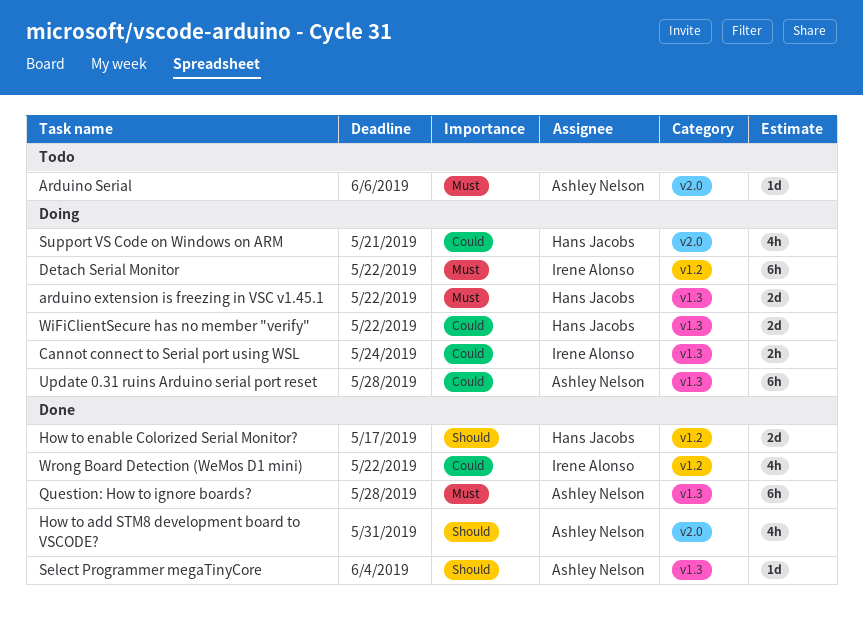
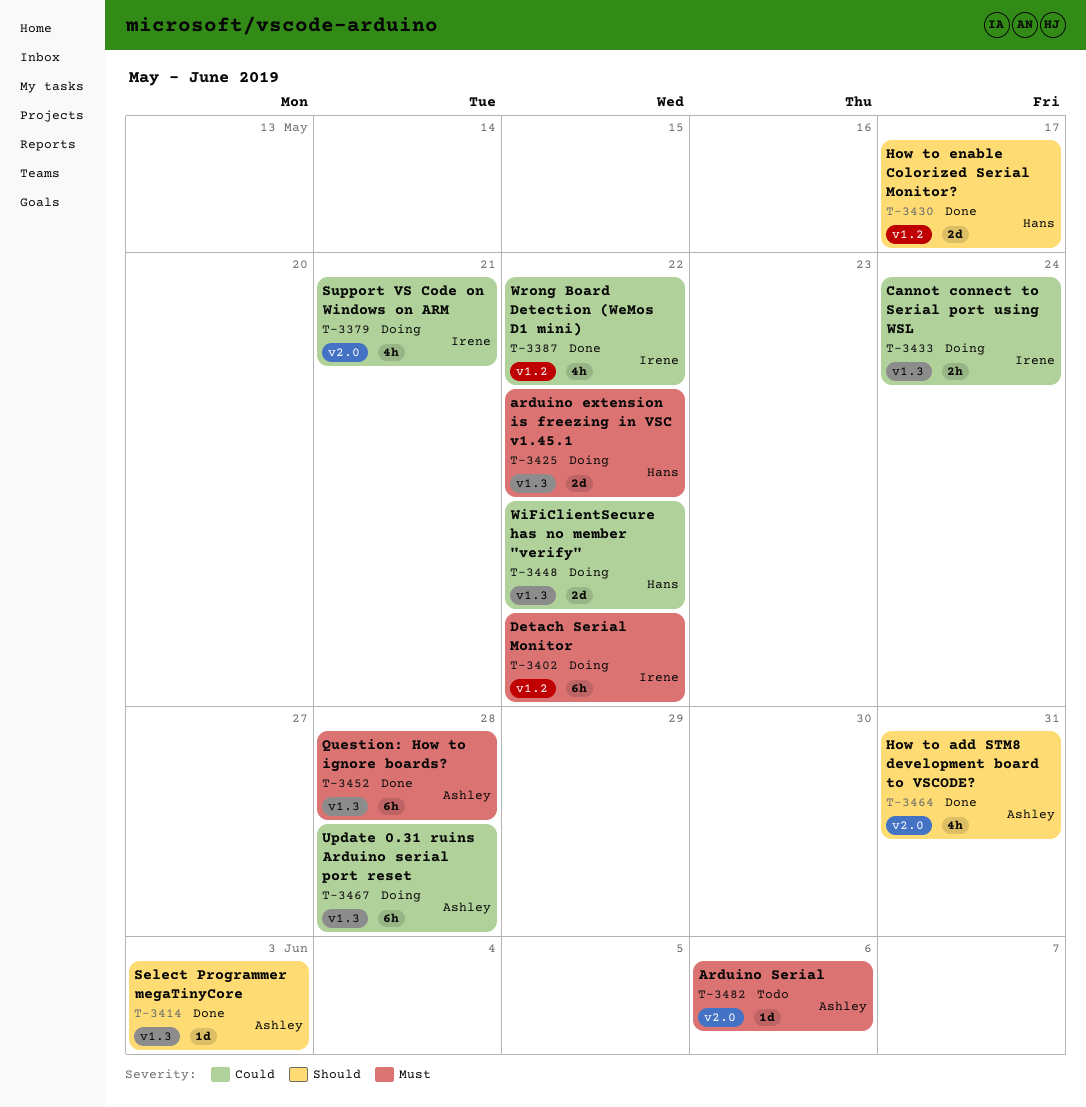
Select Programmer megaTinyCore, due: Jun 4 -> Jun 3
Support VS Code on Windows on ARM, owner: Hans Jacobs -> Irene Alonso

